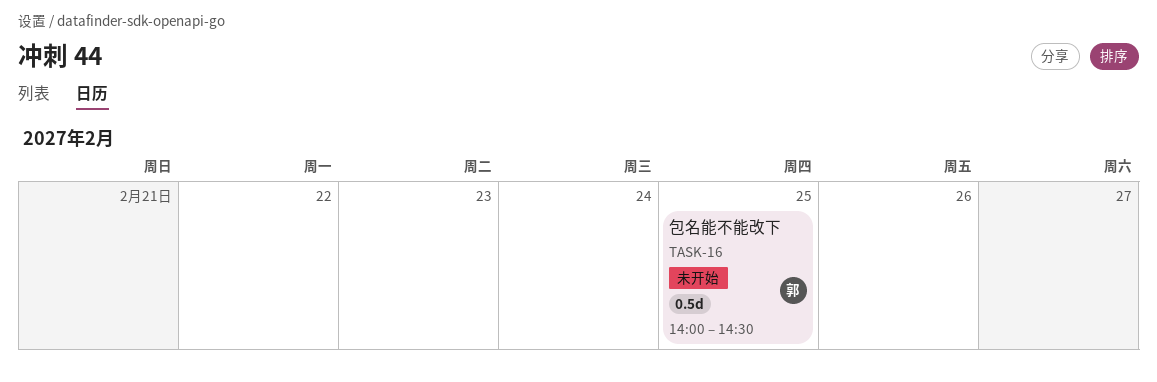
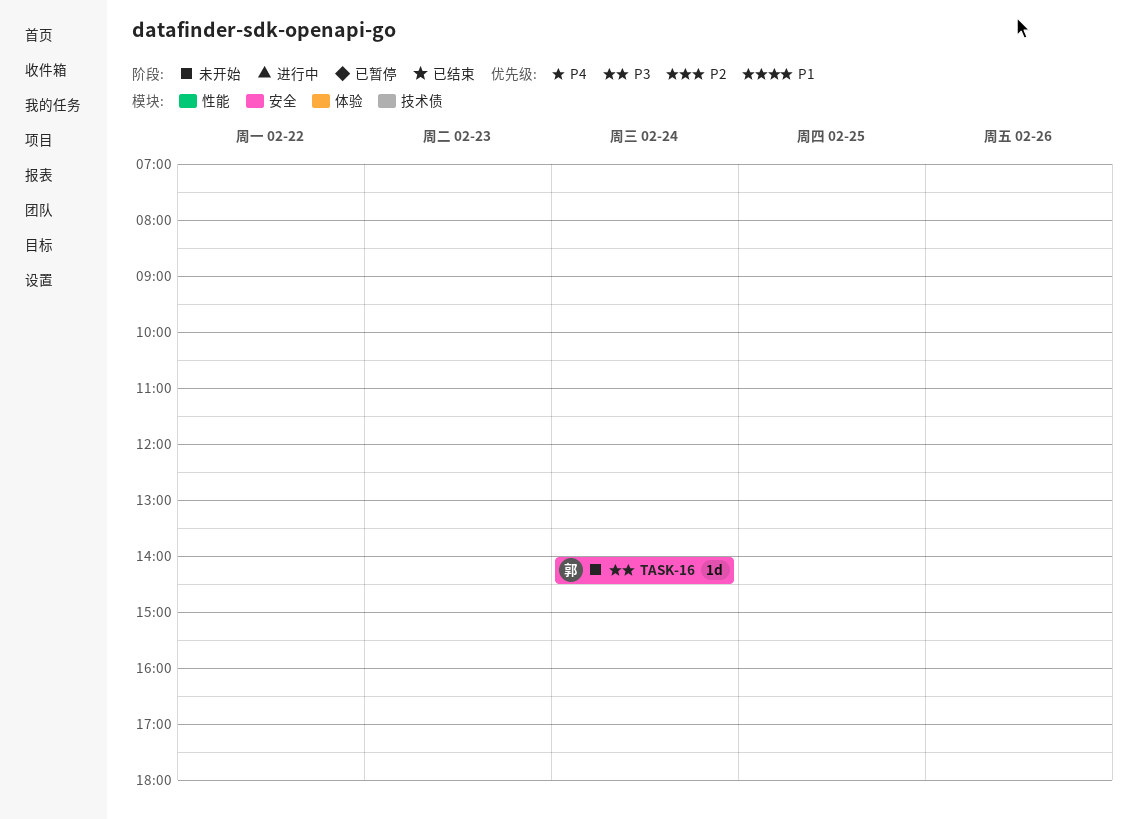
TASK-16, estimate: 0.5d -> 1d
TASK-16, day: Feb 25 -> Feb 24

